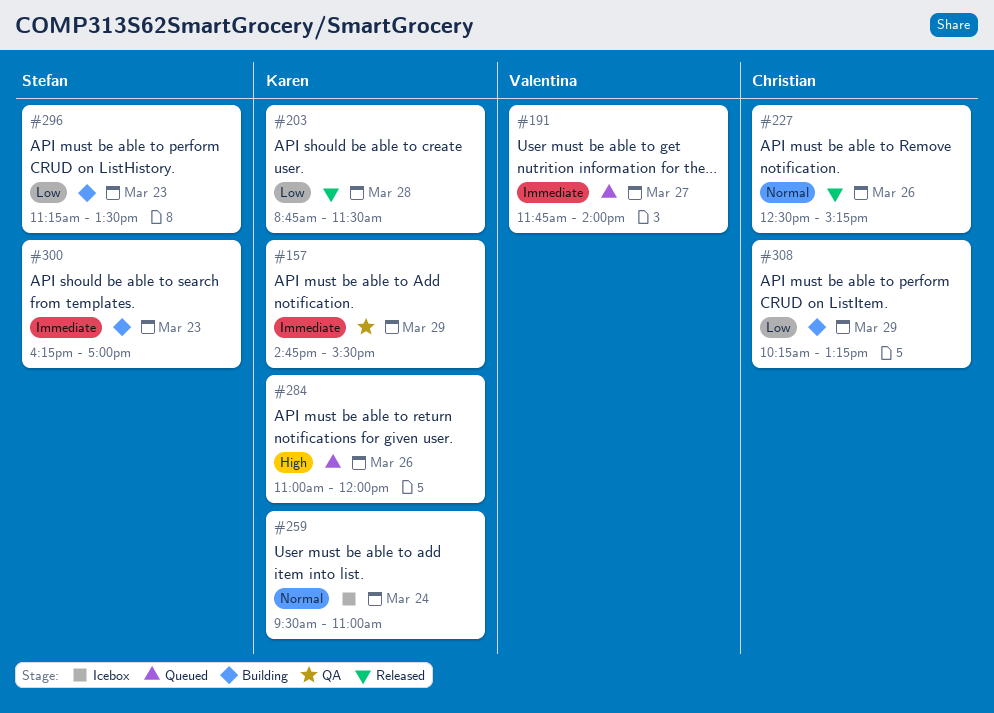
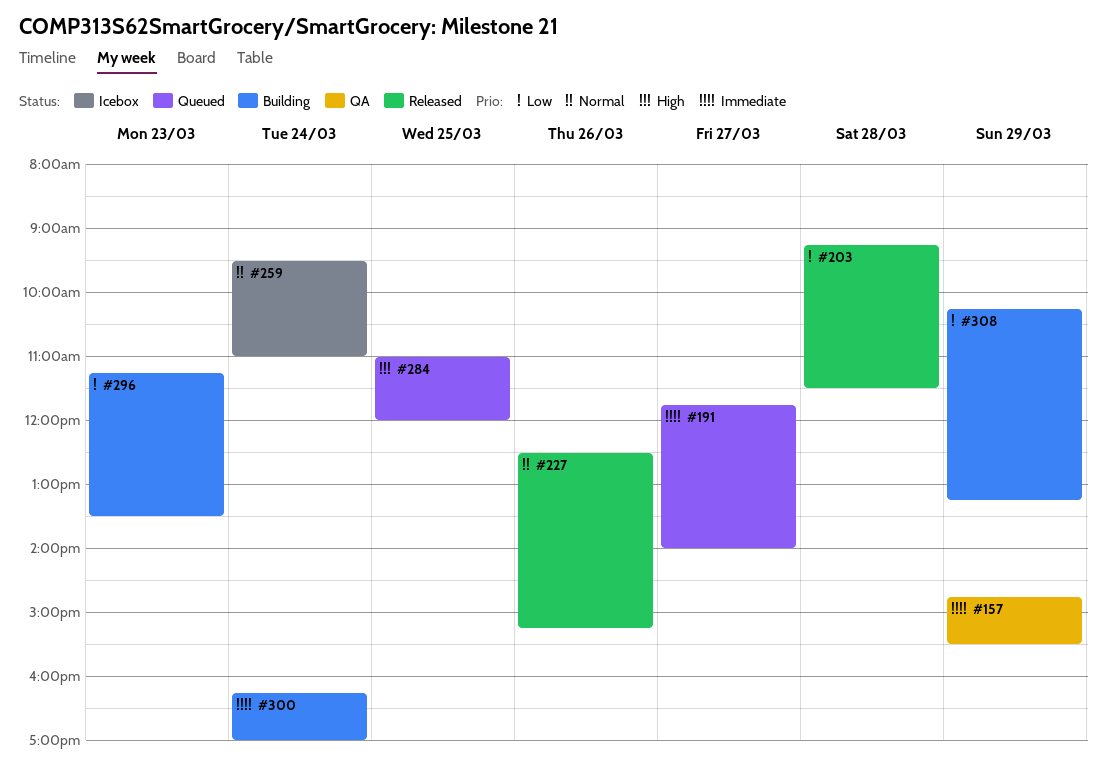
#203, begins: 08:45 -> 09:15
#284, day: Mar 26 -> Mar 25
#300, day: Mar 23 -> Mar 24

